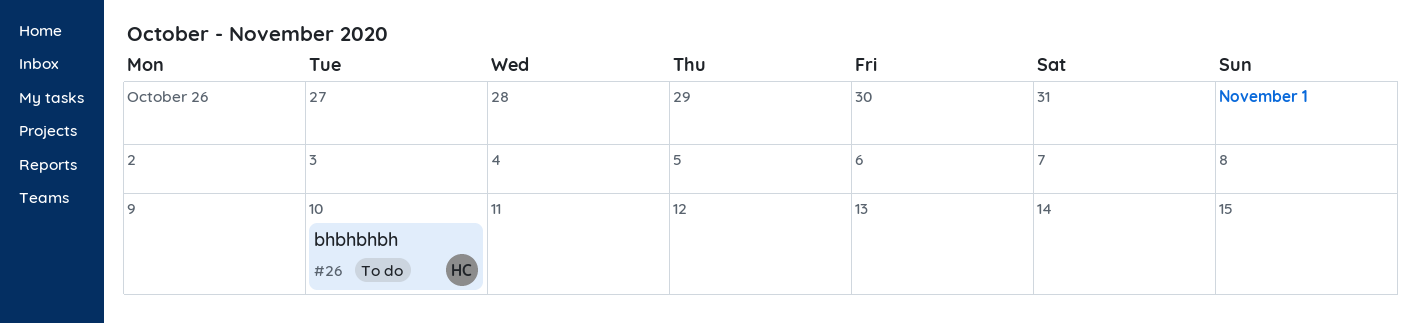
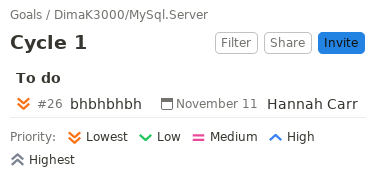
#26, due: Nov 10 -> Nov 11

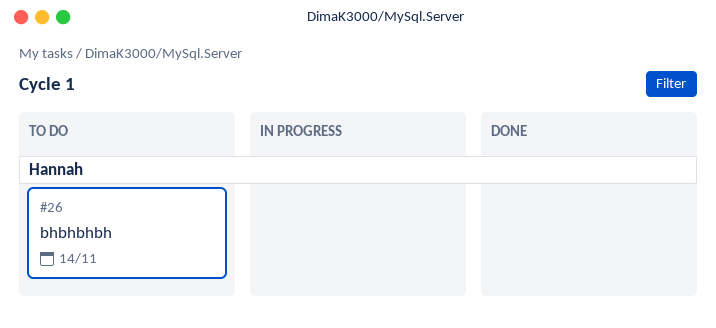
#26, due: Nov 11 -> Nov 14

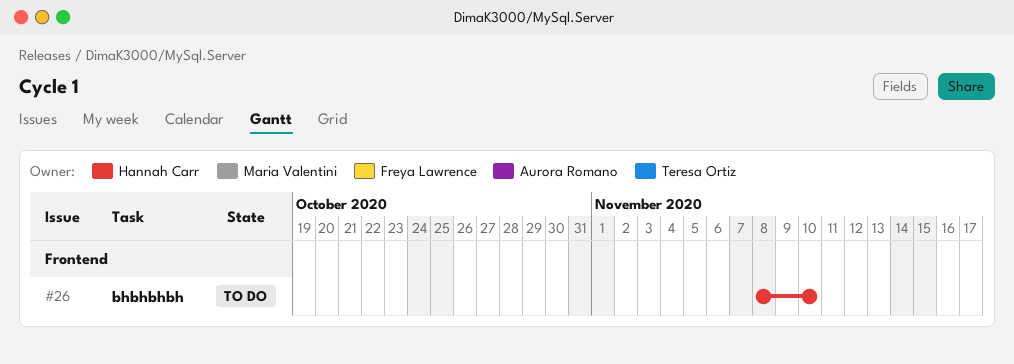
#26, due: Nov 14 -> Nov 10

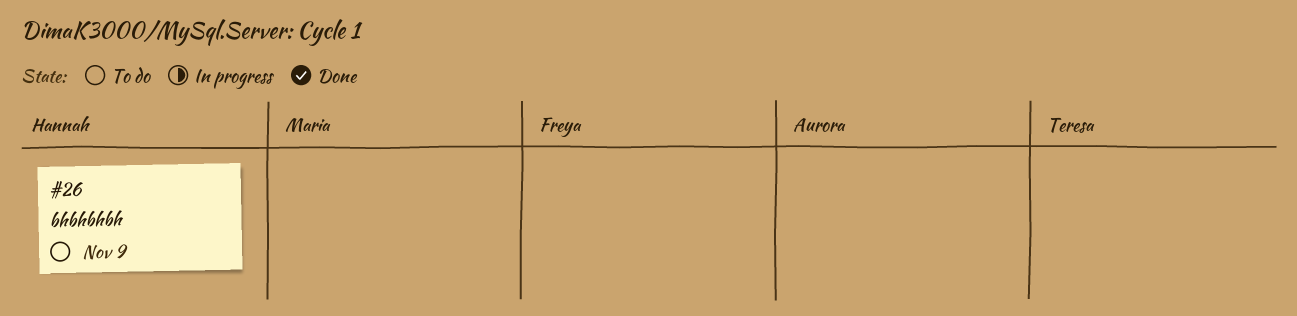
#26, due: Nov 10 -> Nov 9

